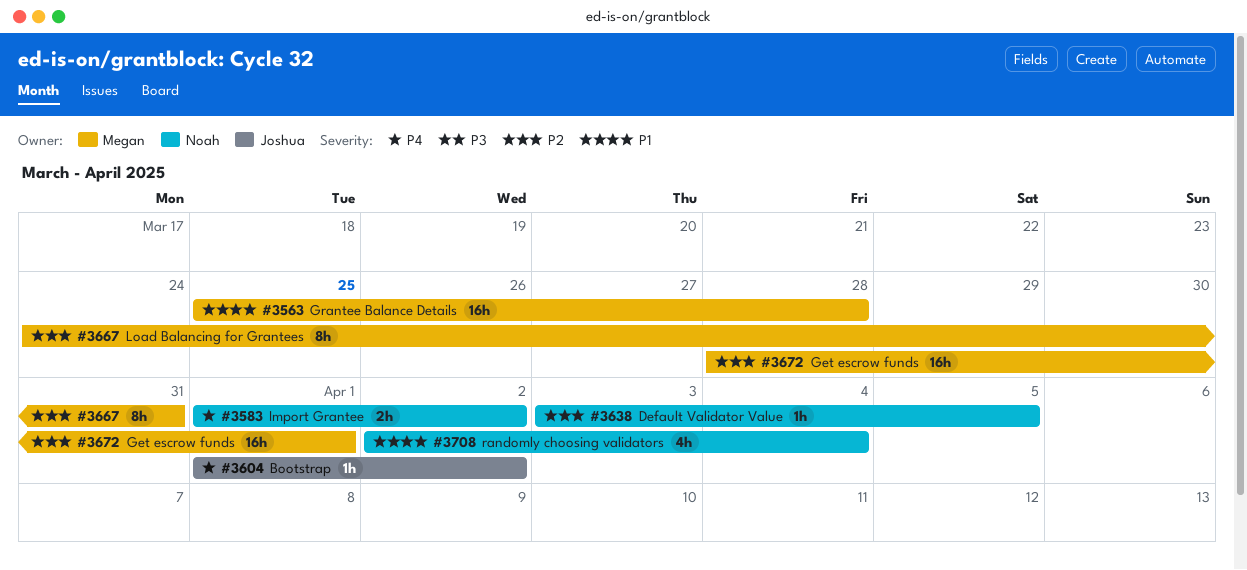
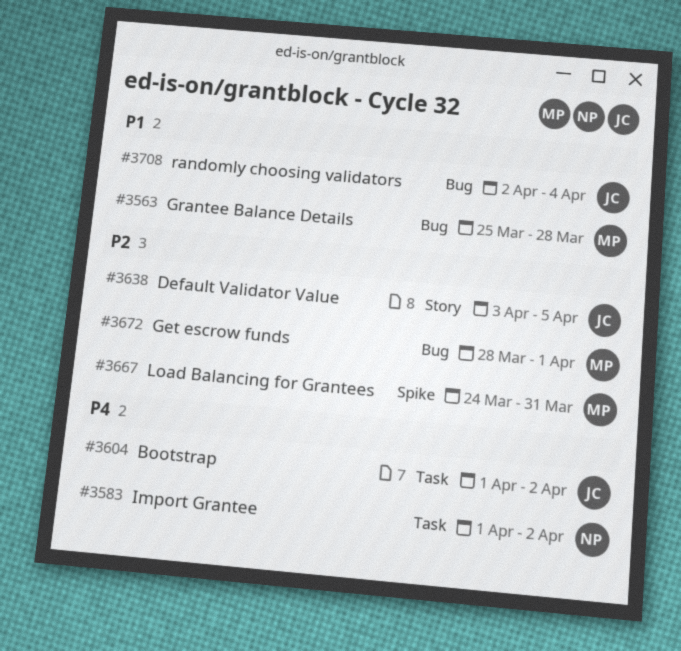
#3638, owner: Noah -> Joshua
#3708, owner: Noah -> Joshua

